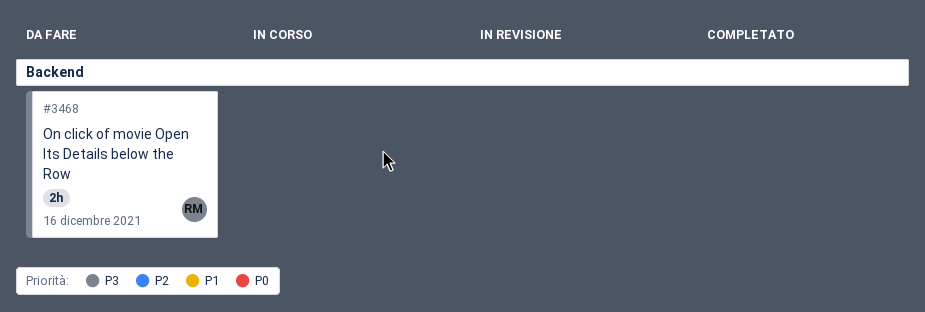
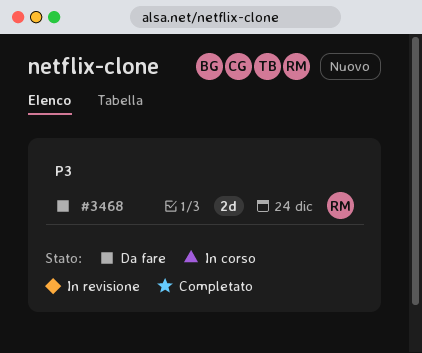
#3468, estimate: 2h -> 2d
#3468, due: Dec 16 -> Dec 24

